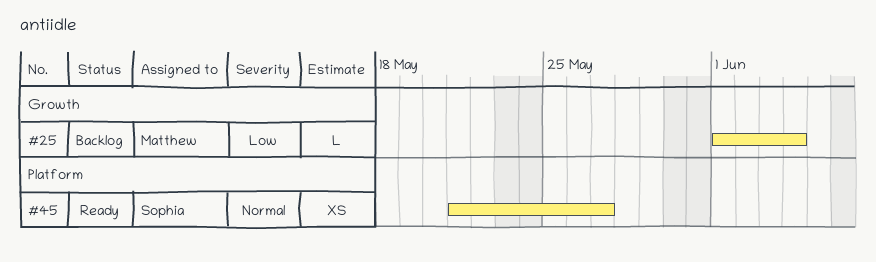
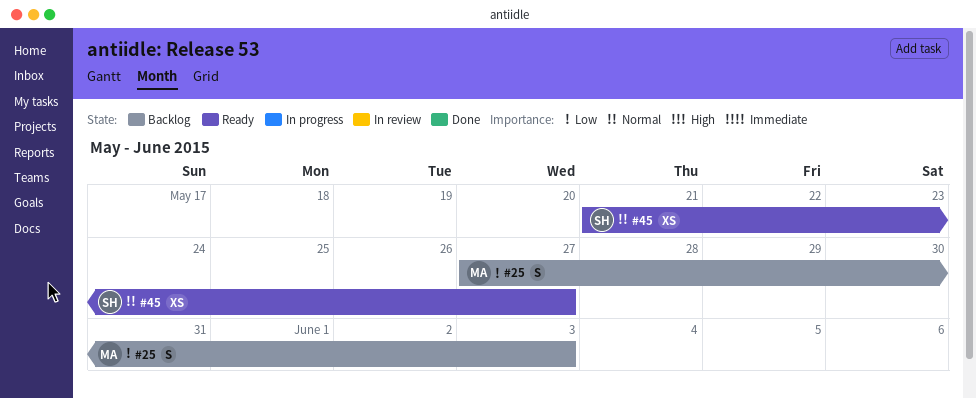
#25, estimate: L -> S
#25, start: Jun 1 -> May 27
#25, due: Jun 4 -> Jun 3

